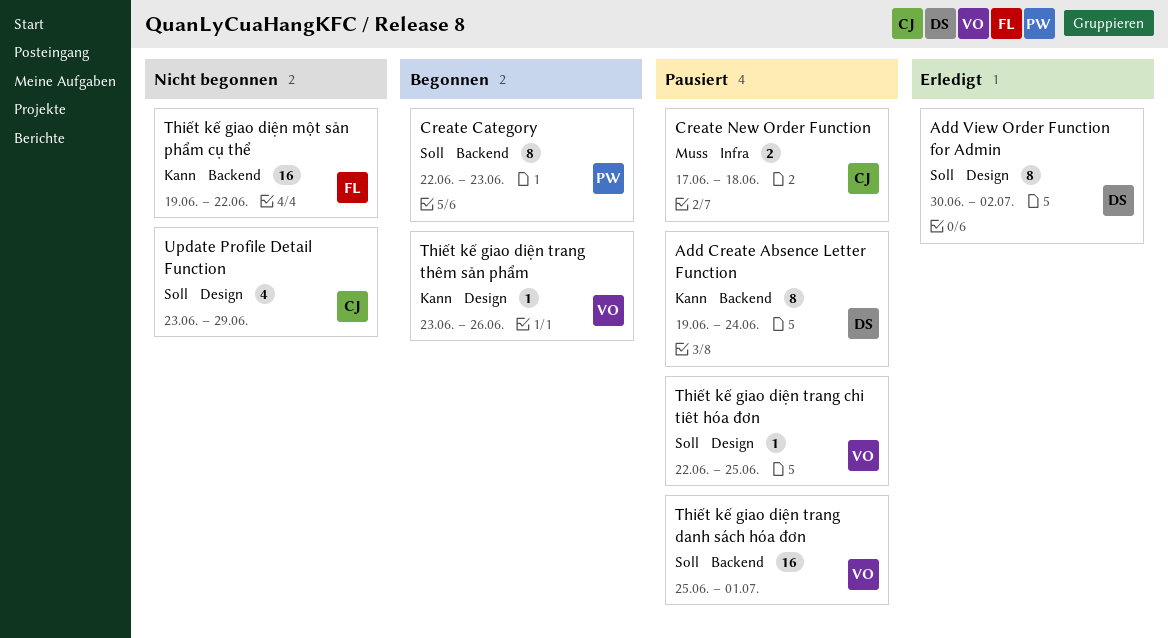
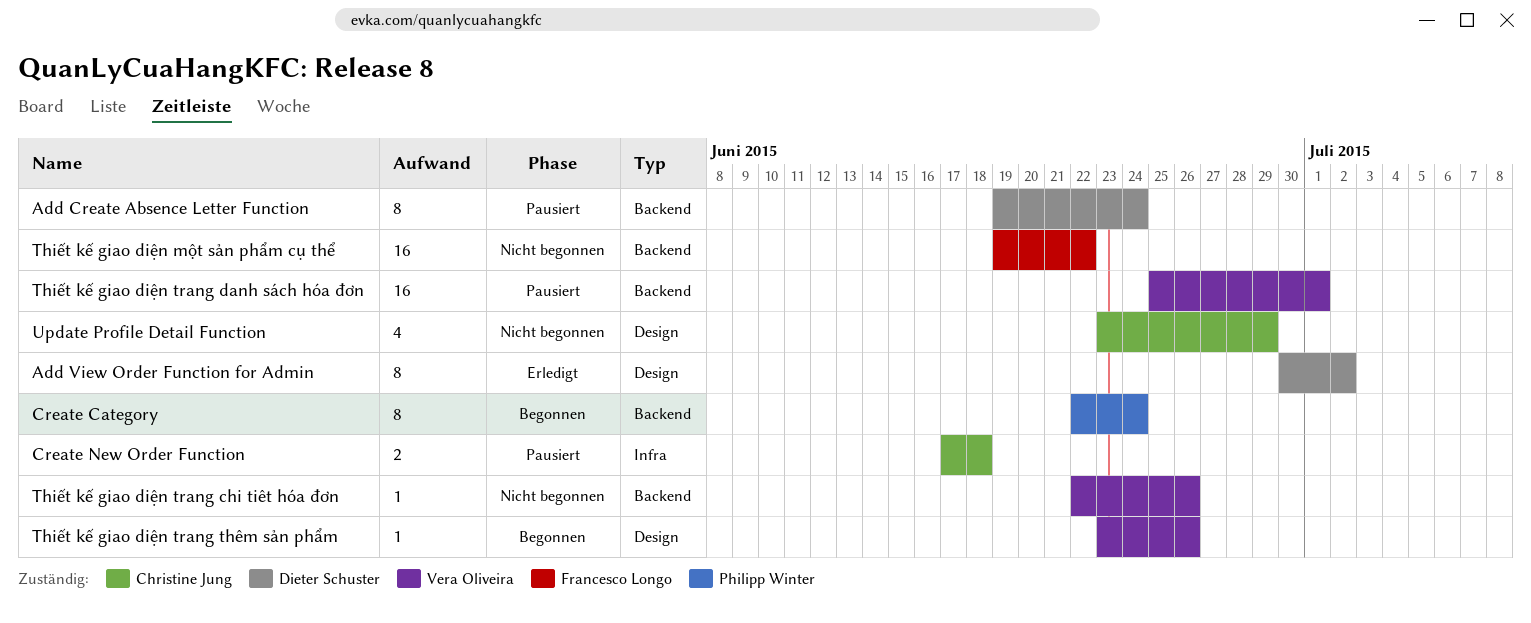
Create Category, due: Jun 23 -> Jun 24
Thiết kế giao diện trang chi tiêt hóa đơn, status: Pausiert -> Nicht begonnen
Thiết kế giao diện trang chi tiêt hóa đơn, label: Design -> Backend
Thiết kế giao diện trang chi tiêt hóa đơn, due: Jun 25 -> Jun 26

